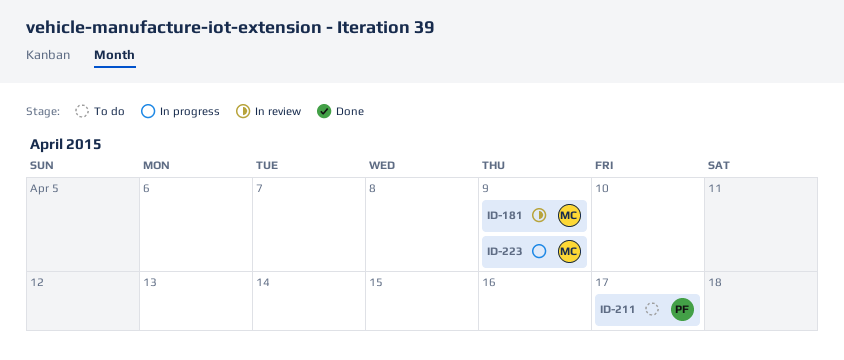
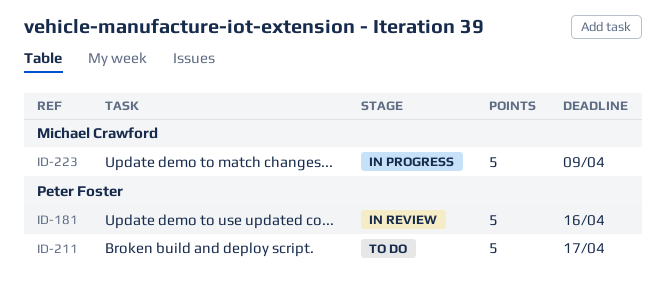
ID-181, owner: Michael Crawford -> Peter Foster
ID-181, due: Apr 9 -> Apr 16

